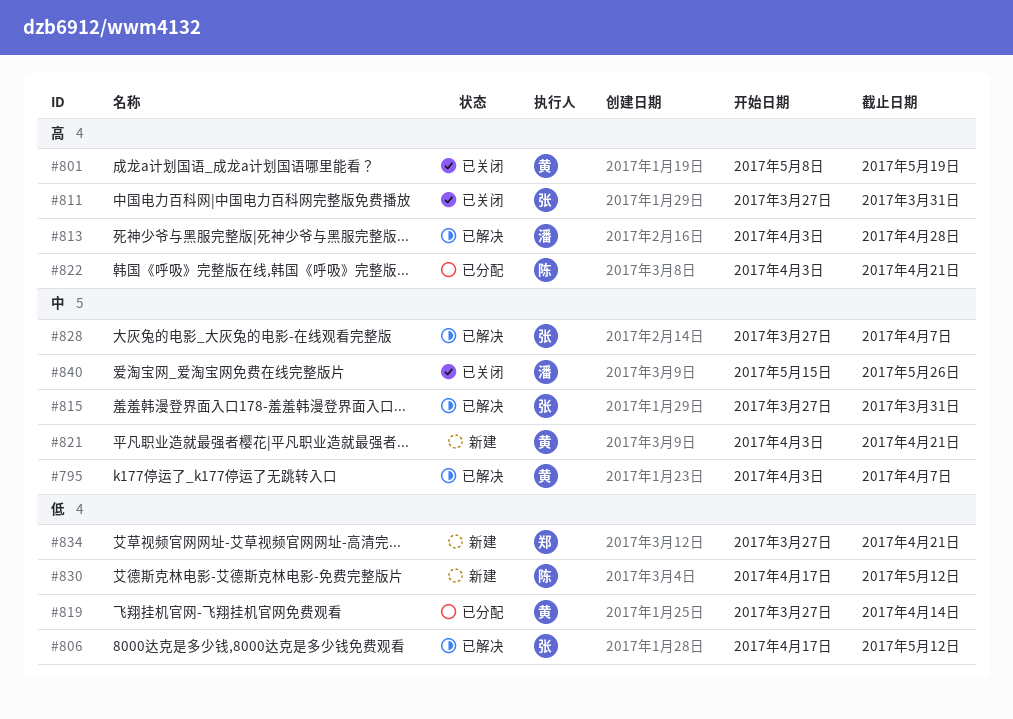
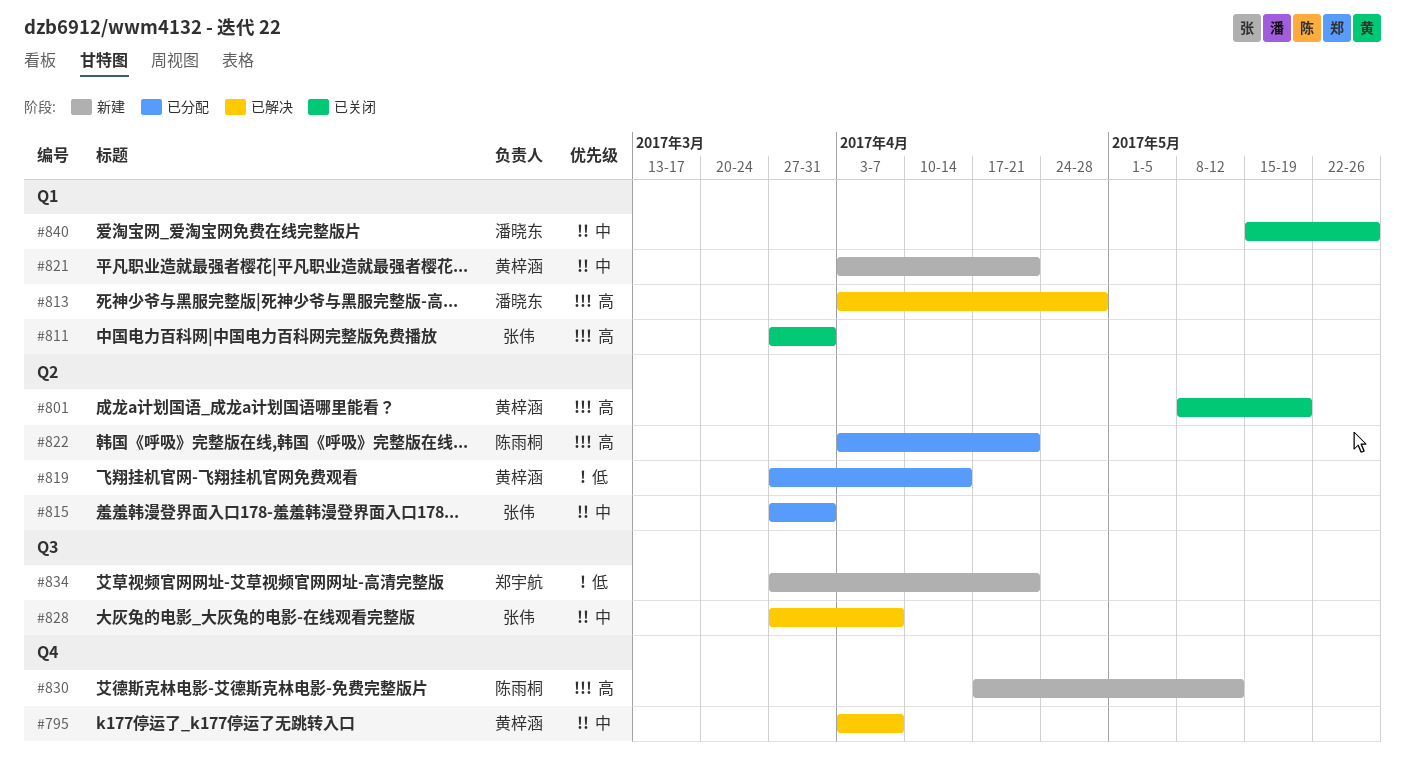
#806: present -> none
#815, status: 已解决 -> 已分配
#830, priority: 低 -> 高

